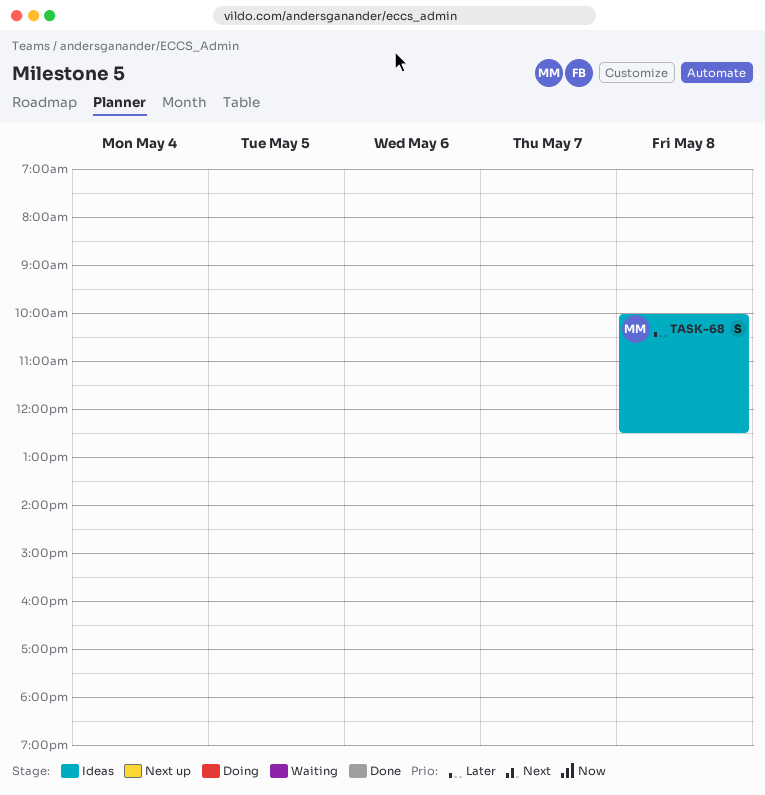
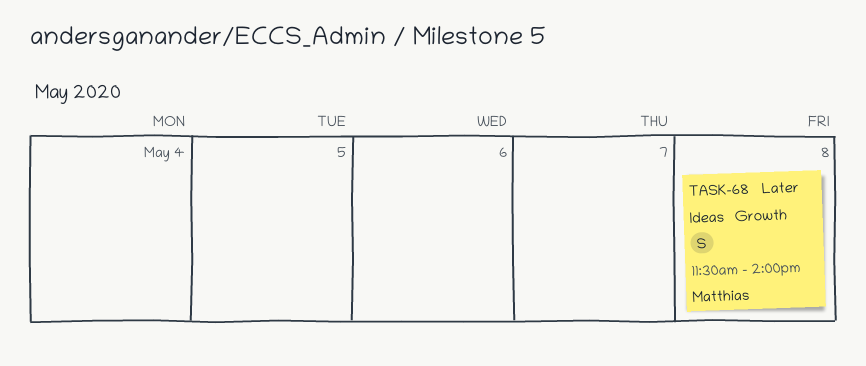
TASK-68, begins: 10:00 -> 11:30
TASK-68, ends: 12:30 -> 14:00

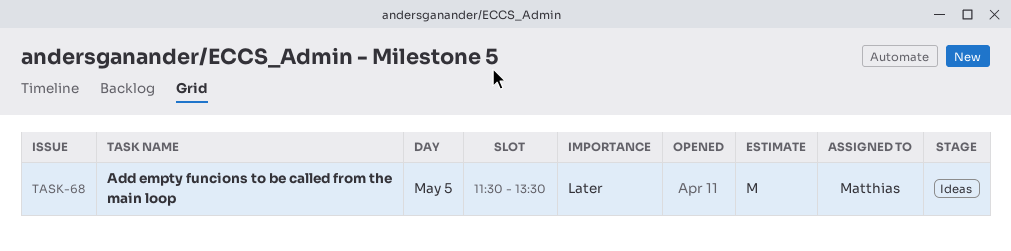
TASK-68, estimate: S -> M
TASK-68, day: May 8 -> May 5
TASK-68, ends: 14:00 -> 13:30

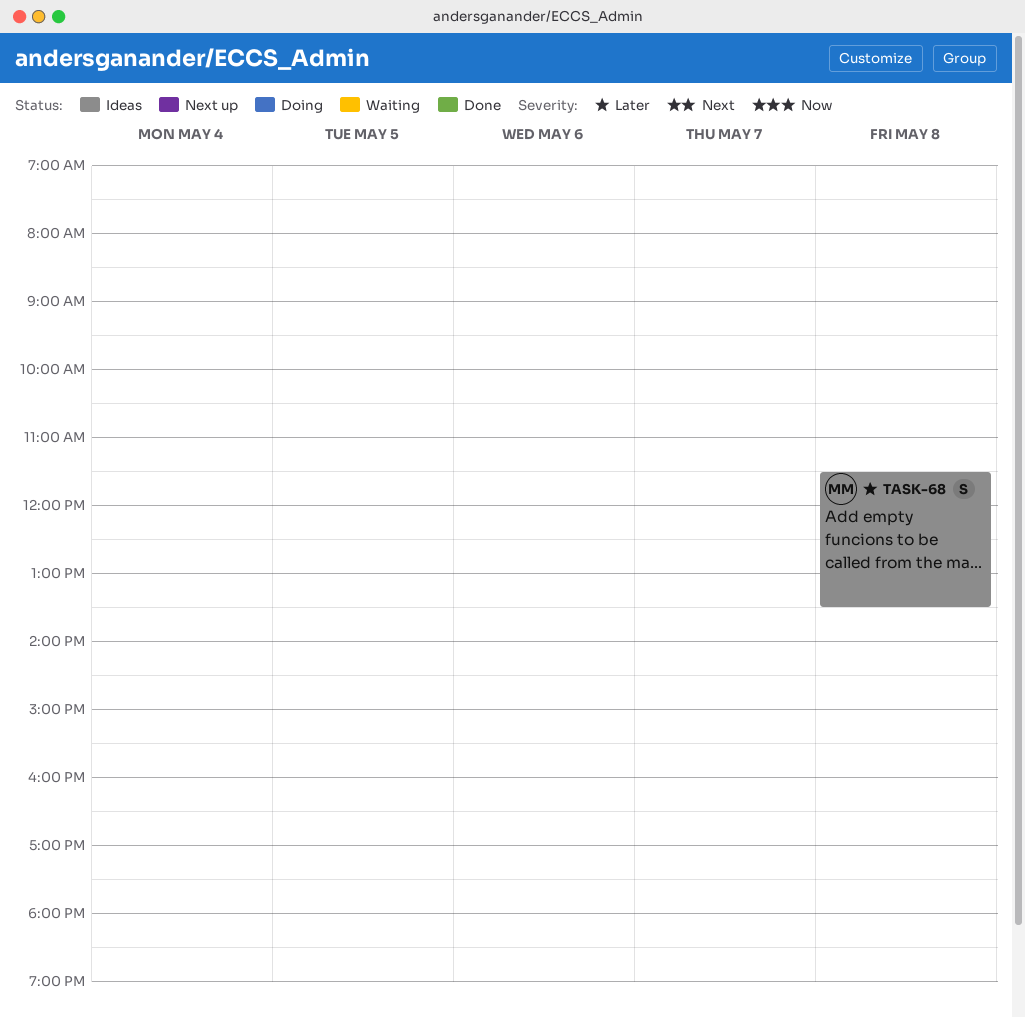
TASK-68, estimate: M -> S
TASK-68, day: May 5 -> May 8

